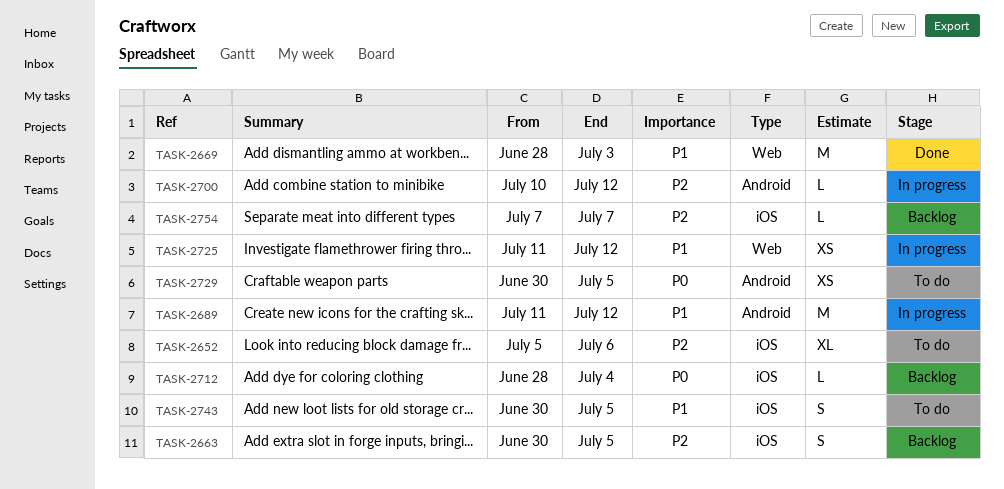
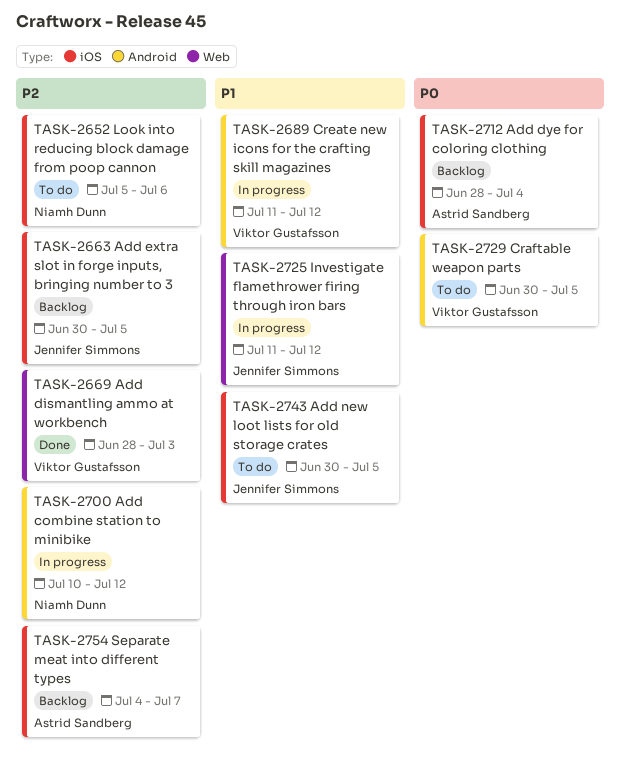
TASK-2669, priority: P1 -> P2
TASK-2754, start: Jul 7 -> Jul 4

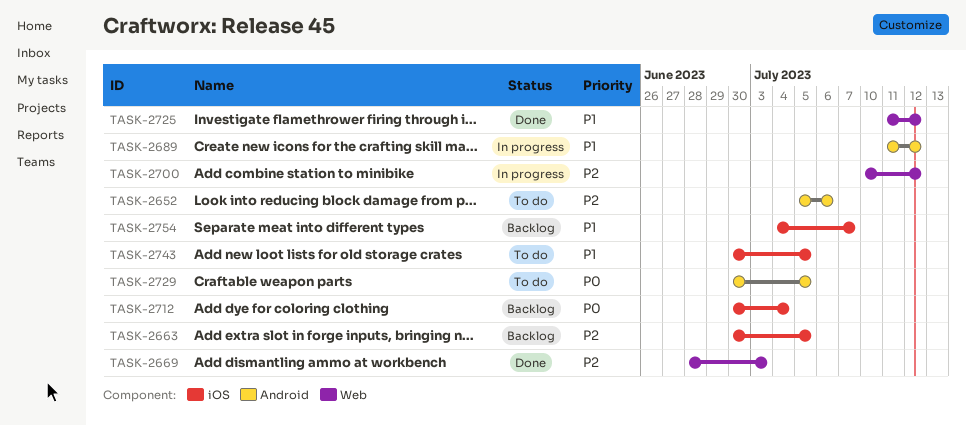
TASK-2652, label: iOS -> Android
TASK-2700, label: Android -> Web
TASK-2712, start: Jun 28 -> Jun 30
TASK-2725, status: In progress -> Done
TASK-2754, priority: P2 -> P1

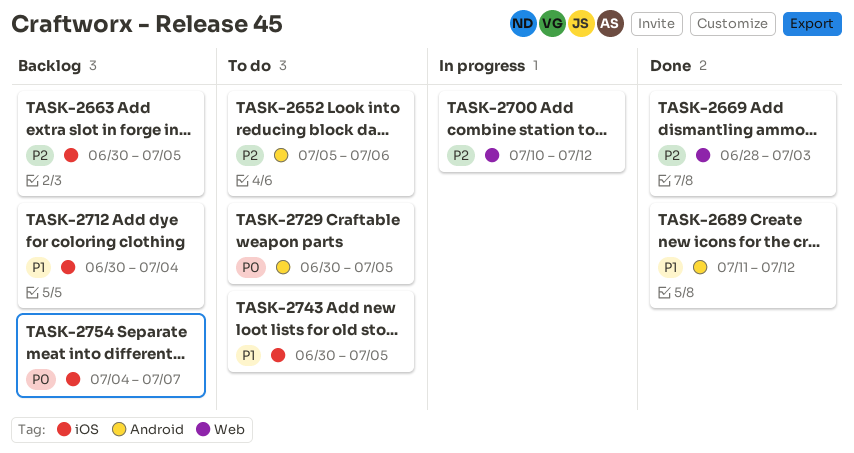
TASK-2689, status: In progress -> Done
TASK-2712, priority: P0 -> P1
TASK-2725: present -> none
TASK-2754, priority: P1 -> P0

